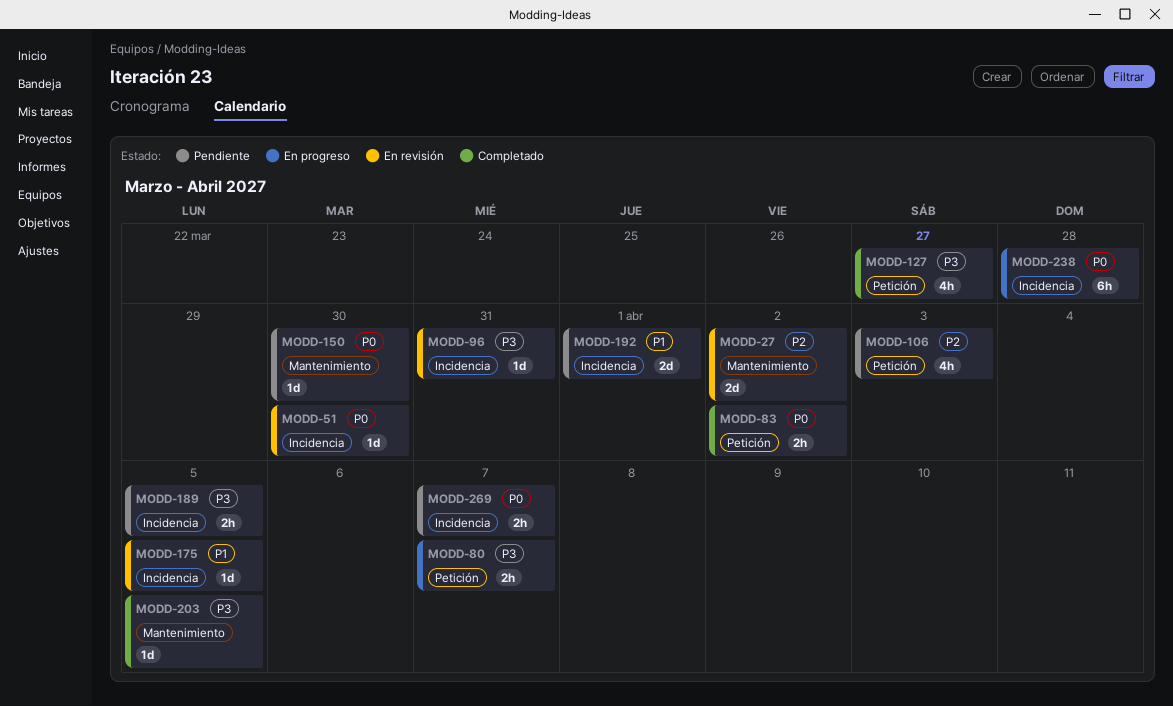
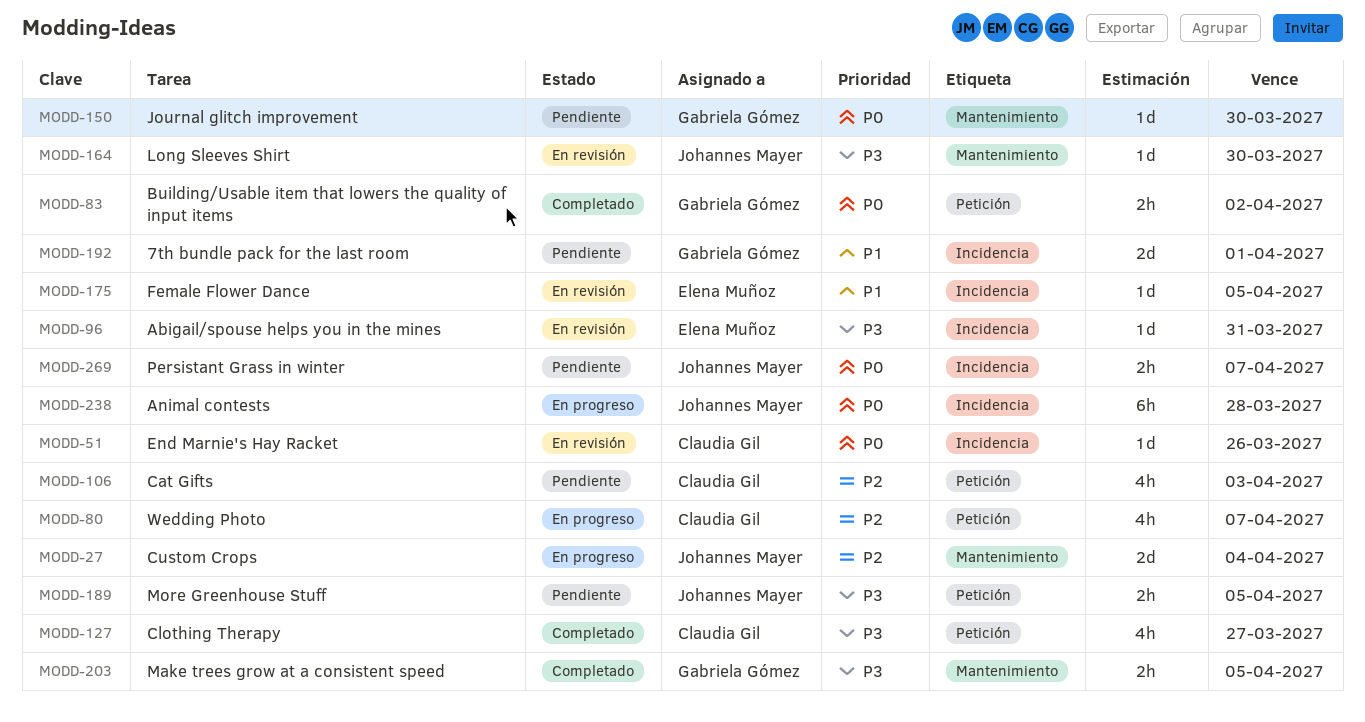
MODD-27, status: En revisión -> En progreso
MODD-27, due: Apr 2 -> Apr 4
MODD-51, due: Mar 30 -> Mar 26
MODD-80, priority: P3 -> P2
MODD-80, estimate: 2h -> 4h
MODD-164: none -> present
MODD-189, label: Incidencia -> Petición
MODD-203, estimate: 1d -> 2h

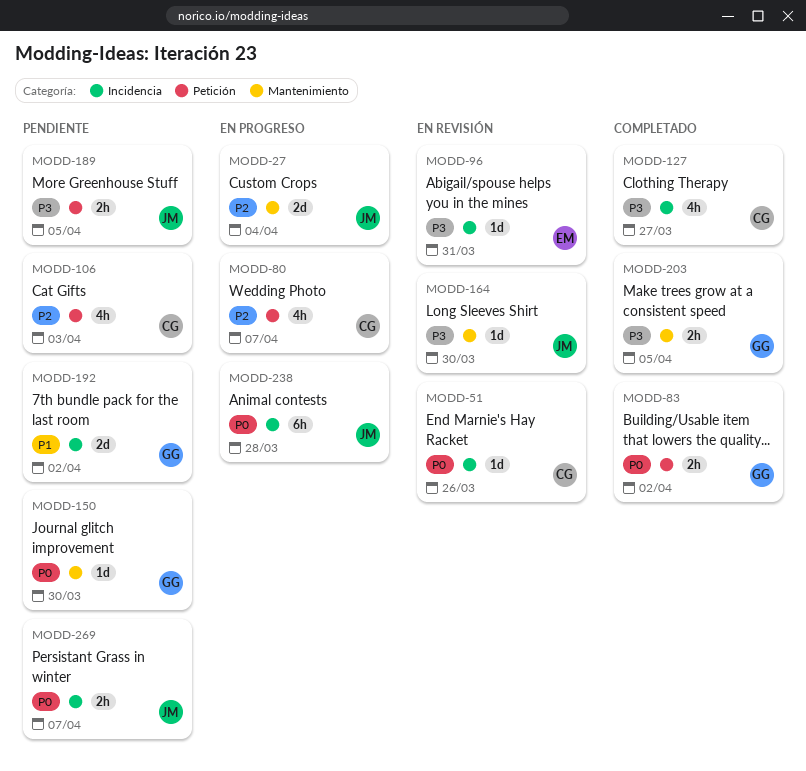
MODD-127, label: Petición -> Incidencia
MODD-175: present -> none
MODD-192, due: Apr 1 -> Apr 2

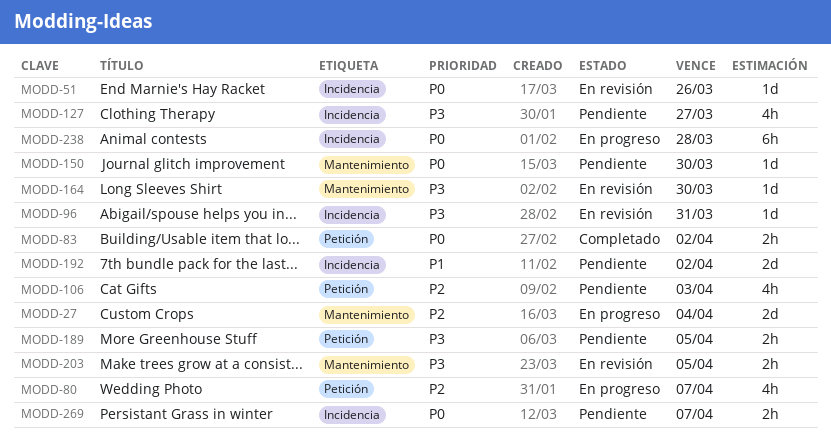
MODD-127, status: Completado -> Pendiente
MODD-203, status: Completado -> En revisión

